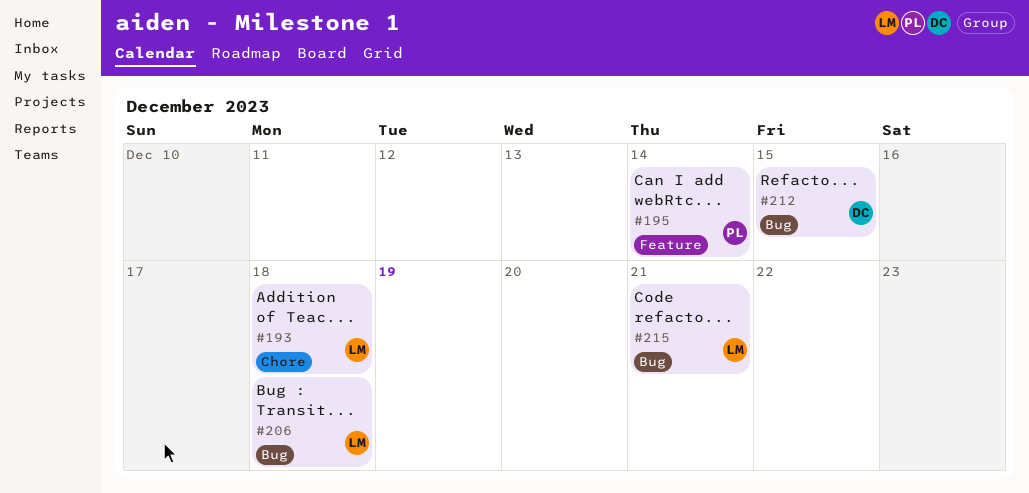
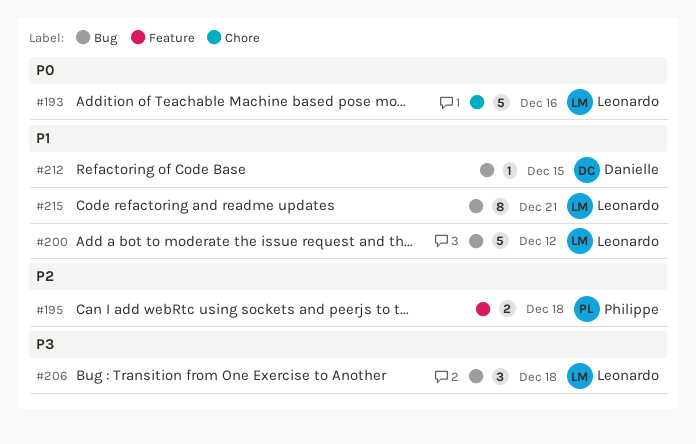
#193, due: Dec 18 -> Dec 16
#195, due: Dec 14 -> Dec 18
#200: none -> present

